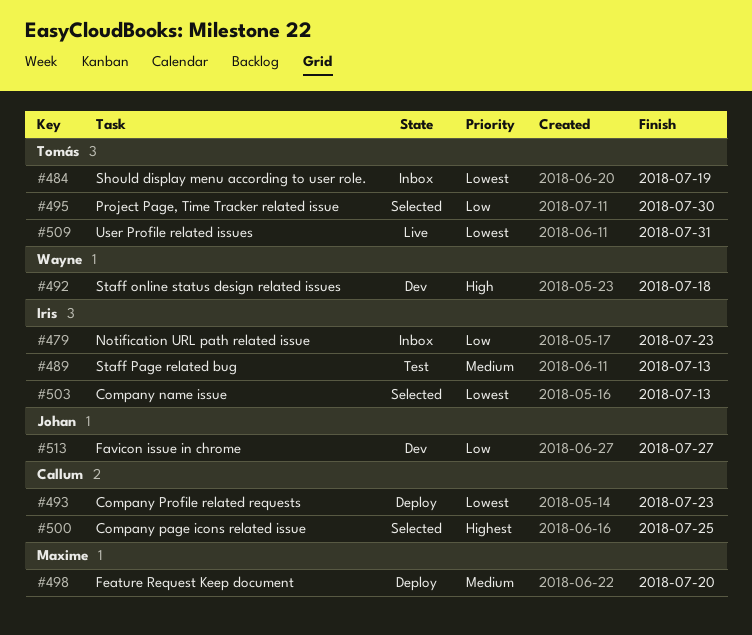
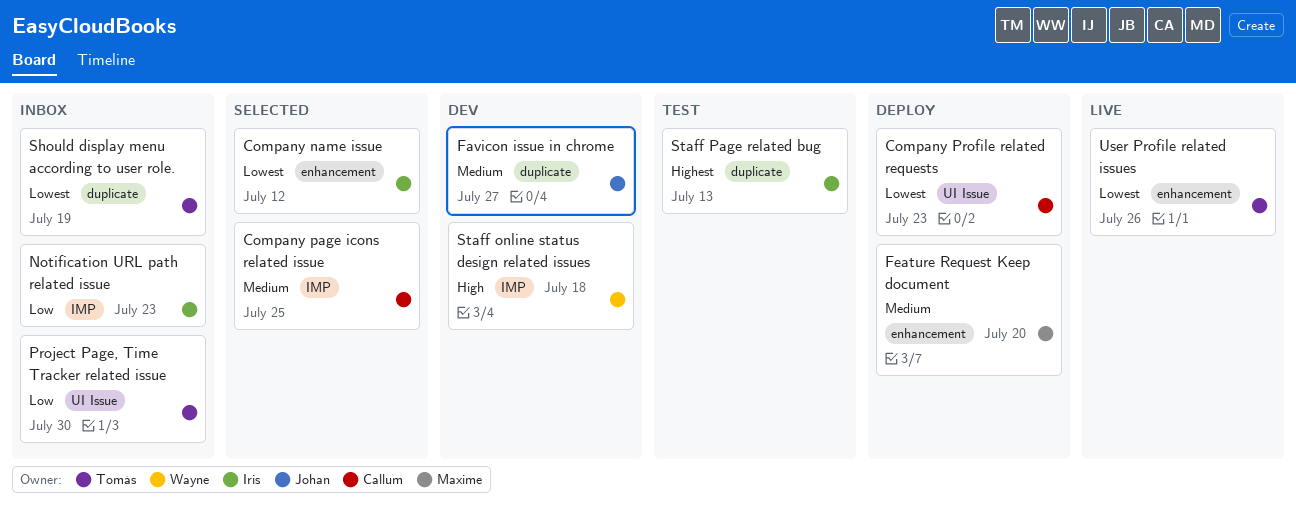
Company name issue, due: Jul 13 -> Jul 12
Company page icons related issue, priority: Highest -> Medium
Favicon issue in chrome, priority: Low -> Medium
Project Page, Time Tracker related issue, status: Selected -> Inbox
Staff Page related bug, priority: Medium -> Highest
User Profile related issues, due: Jul 31 -> Jul 26

